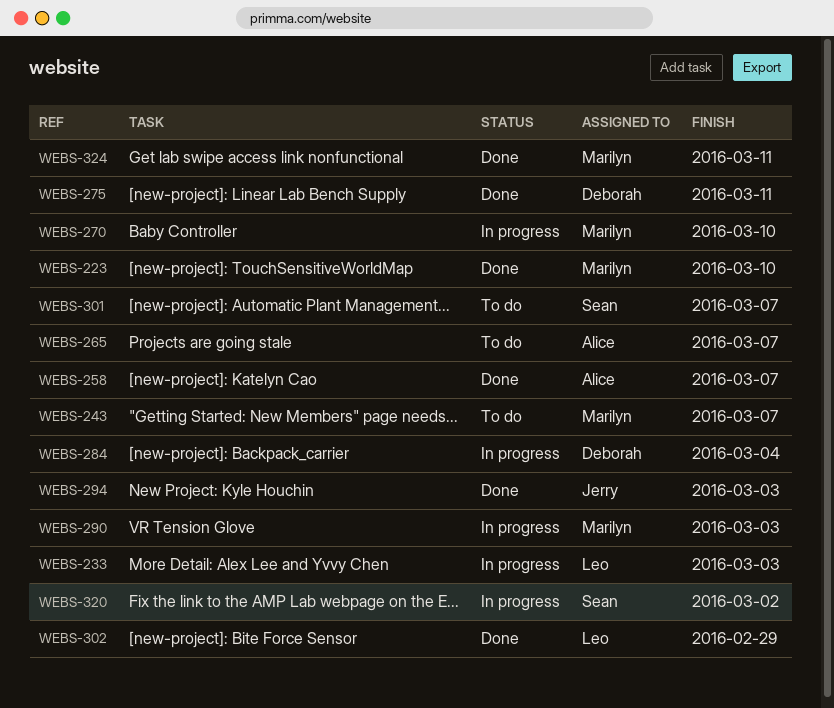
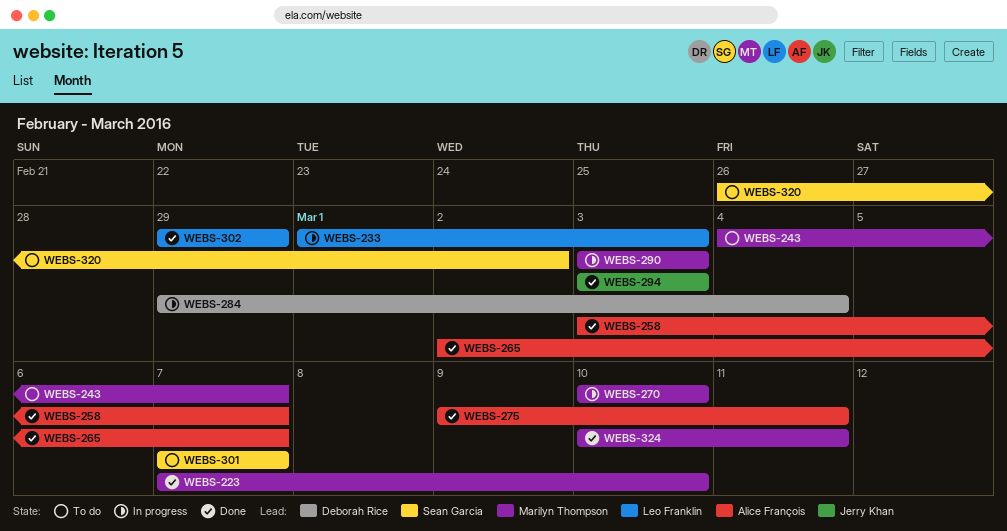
WEBS-265, status: To do -> Done
WEBS-275, owner: Deborah Rice -> Alice François
WEBS-320, status: In progress -> To do

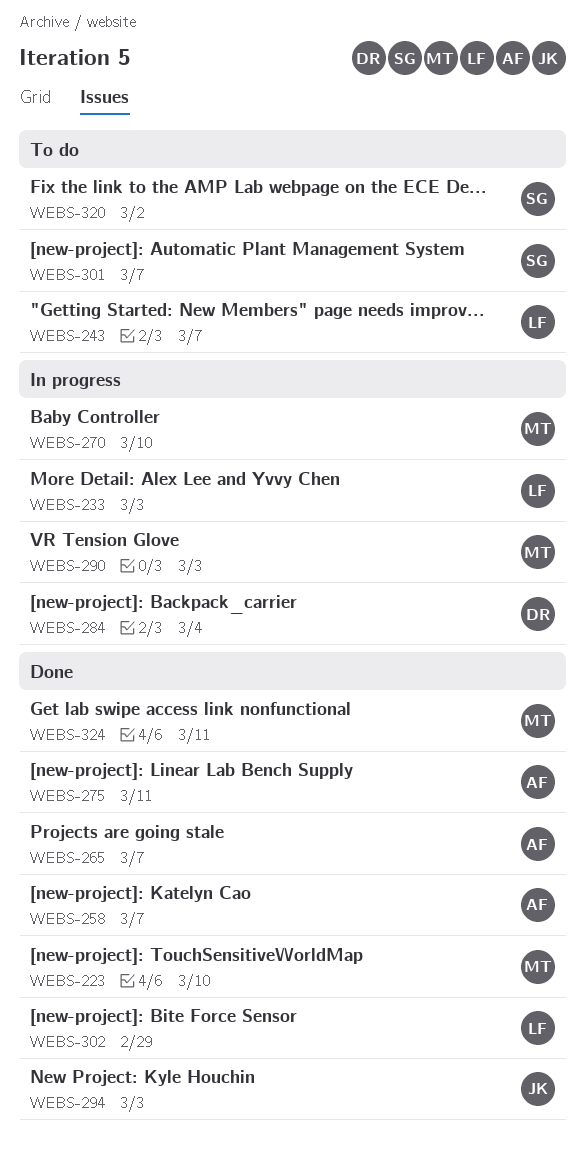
WEBS-243, owner: Marilyn Thompson -> Leo Franklin

